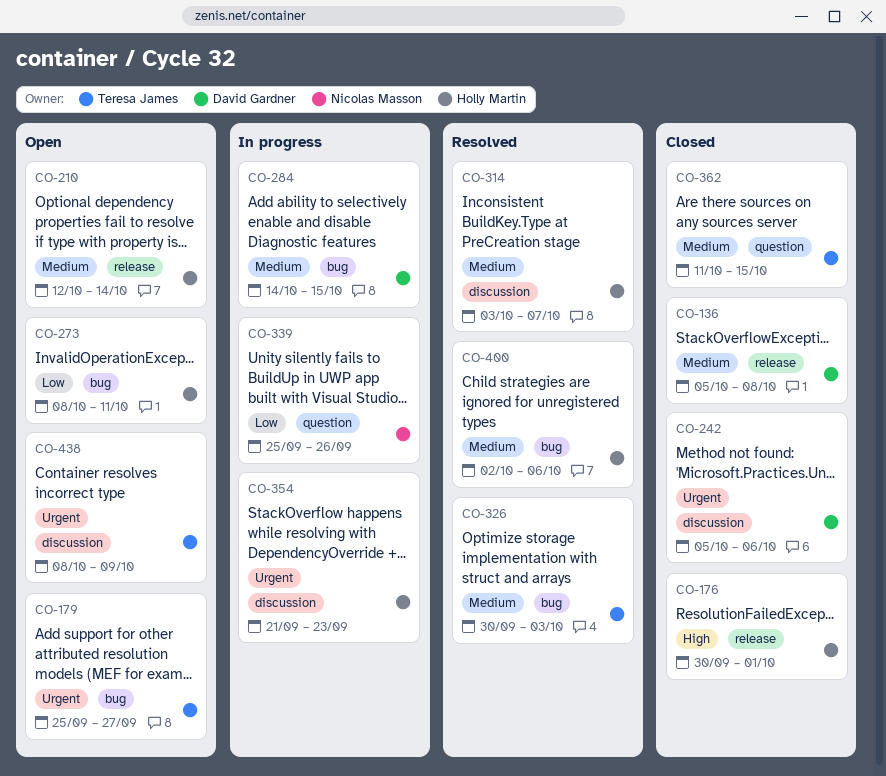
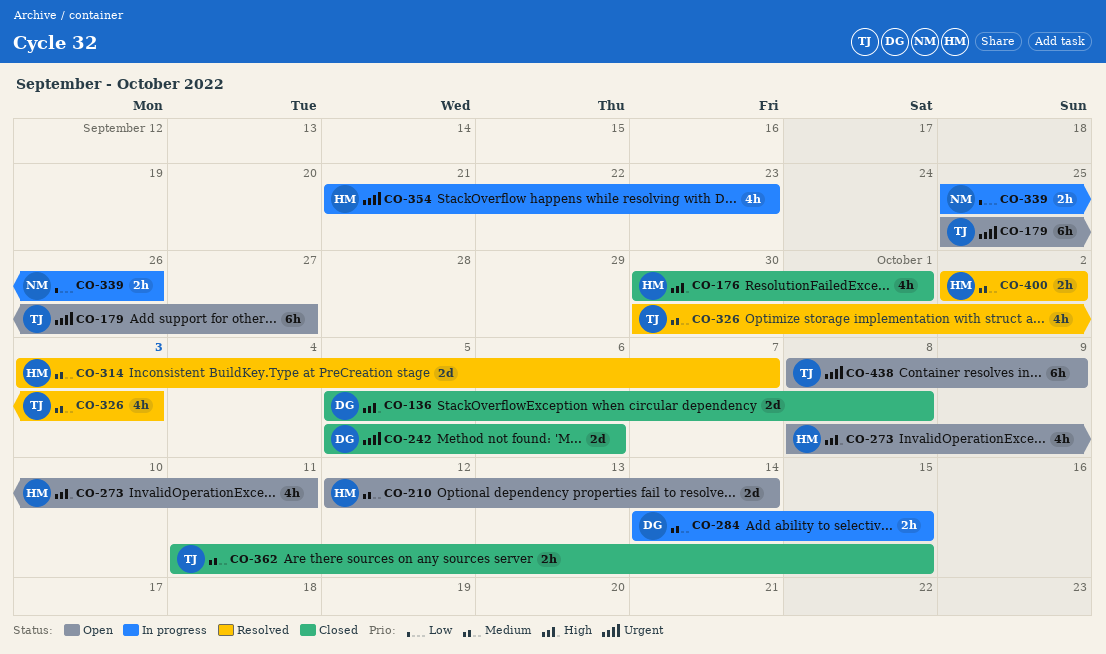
CO-136, priority: Medium -> High
CO-273, priority: Low -> High
CO-400, due: Oct 6 -> Oct 2

